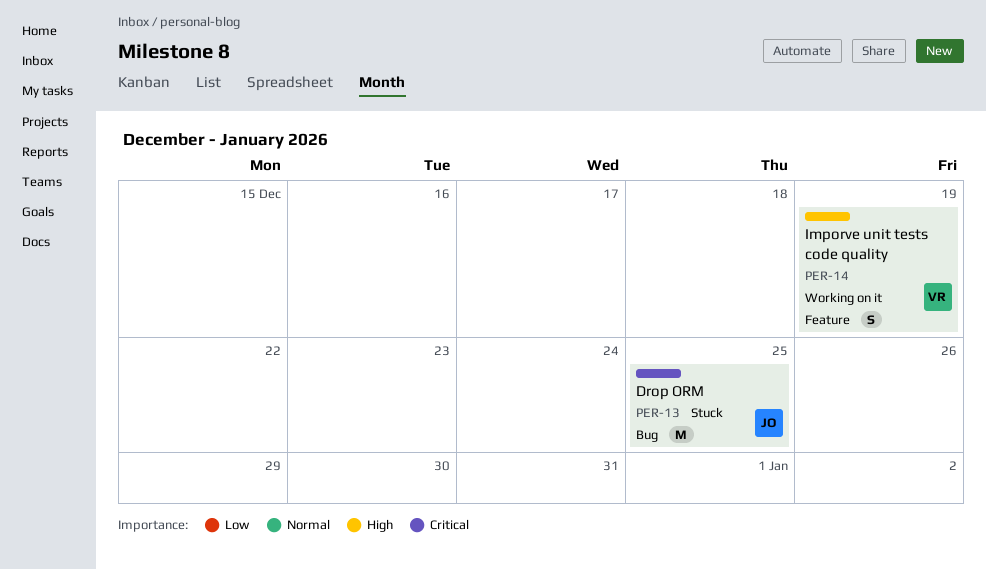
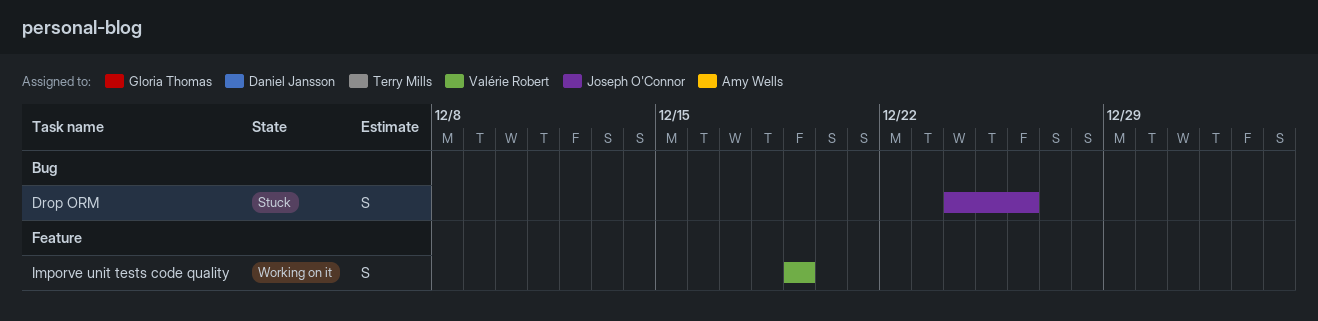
Drop ORM, estimate: M -> S
Drop ORM, due: Dec 25 -> Dec 26

